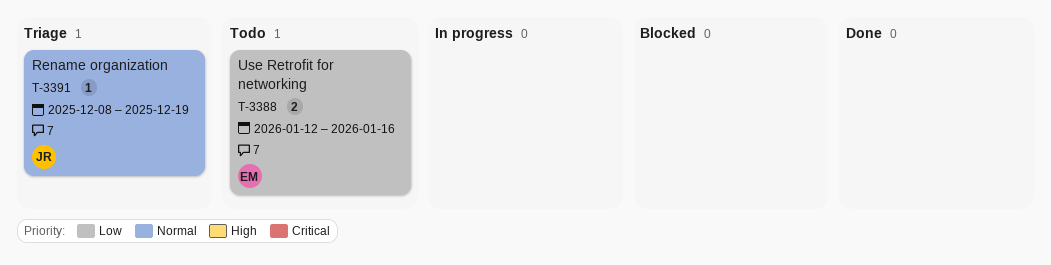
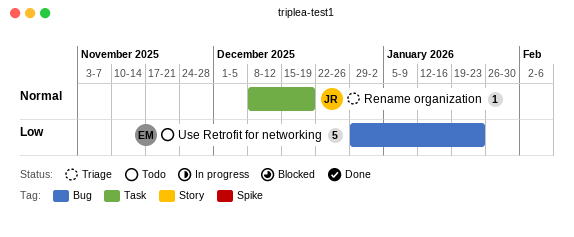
Use Retrofit for networking, estimate: 2 -> 5
Use Retrofit for networking, start: Jan 12 -> Dec 29
Use Retrofit for networking, due: Jan 16 -> Jan 23

